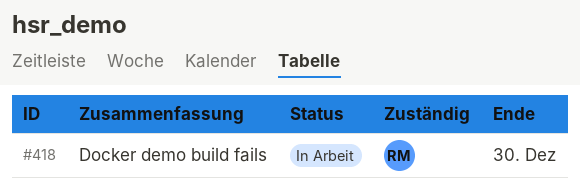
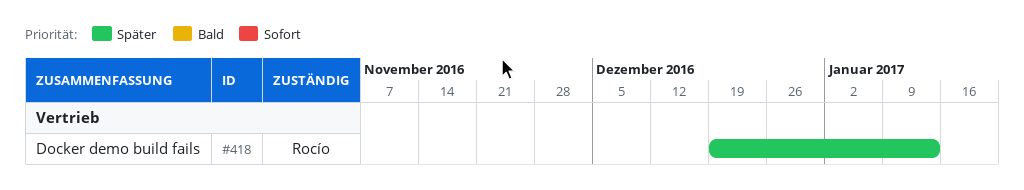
#418, due: Dec 30 -> Jan 13

